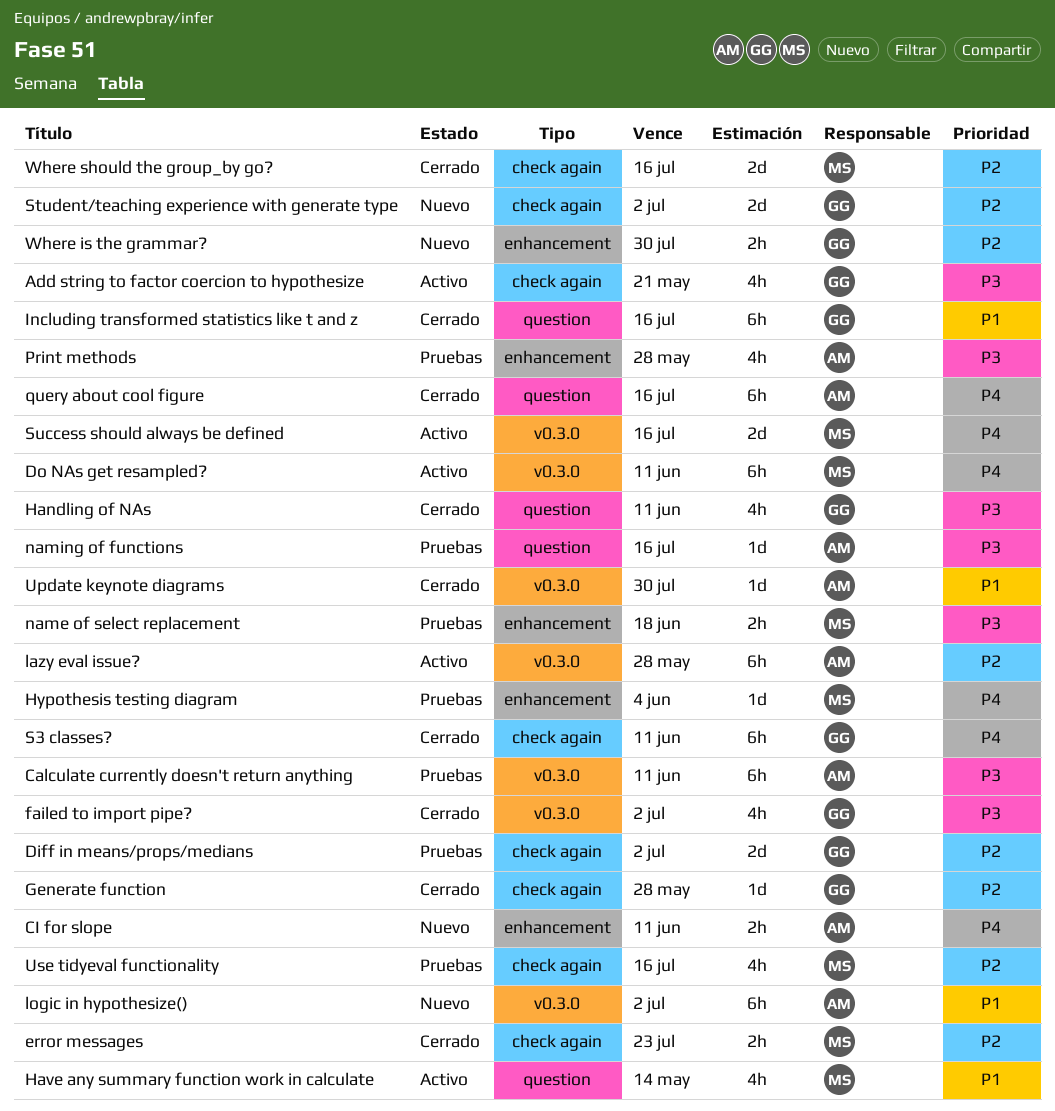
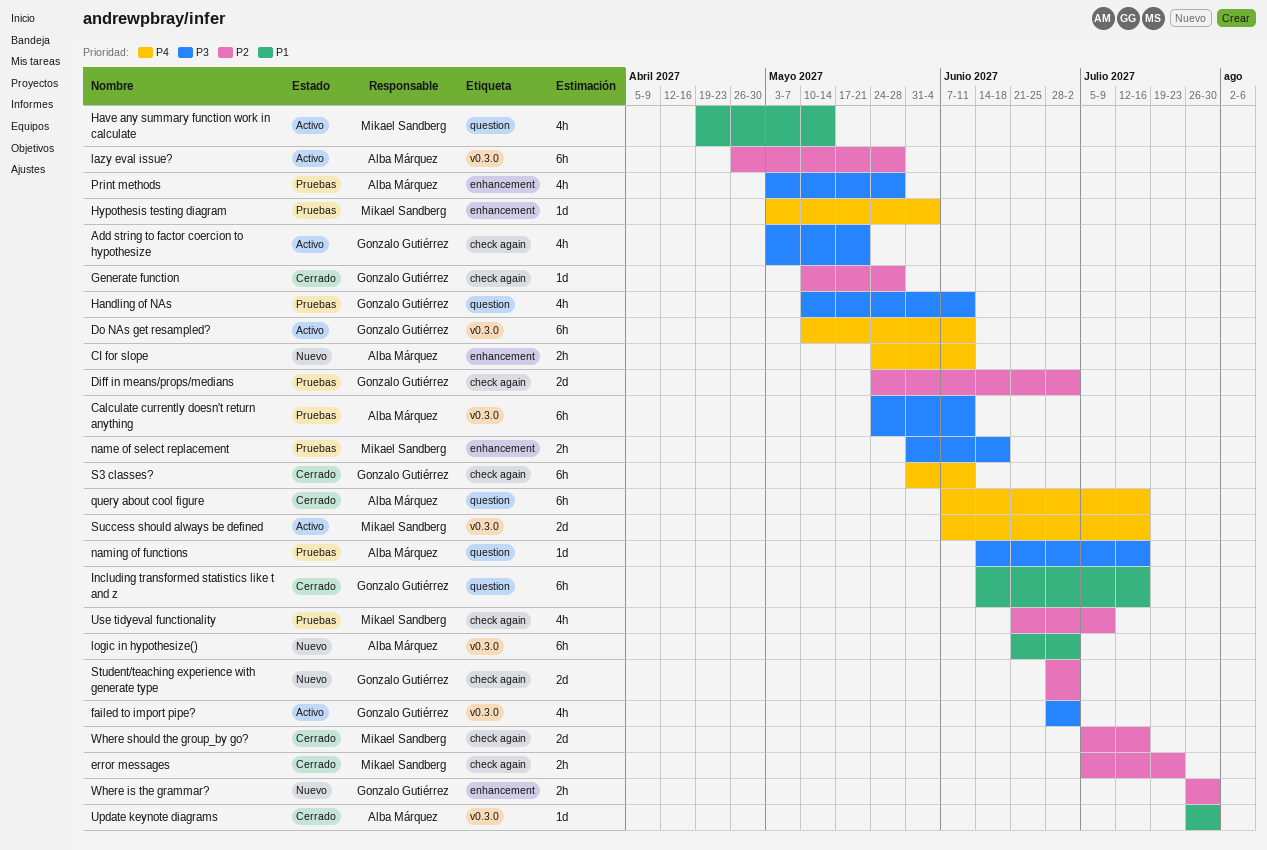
Do NAs get resampled?, owner: Mikael Sandberg -> Gonzalo Gutiérrez
failed to import pipe?, status: Cerrado -> Activo
Handling of NAs, status: Cerrado -> Pruebas
Use tidyeval functionality, due: Jul 16 -> Jul 9

